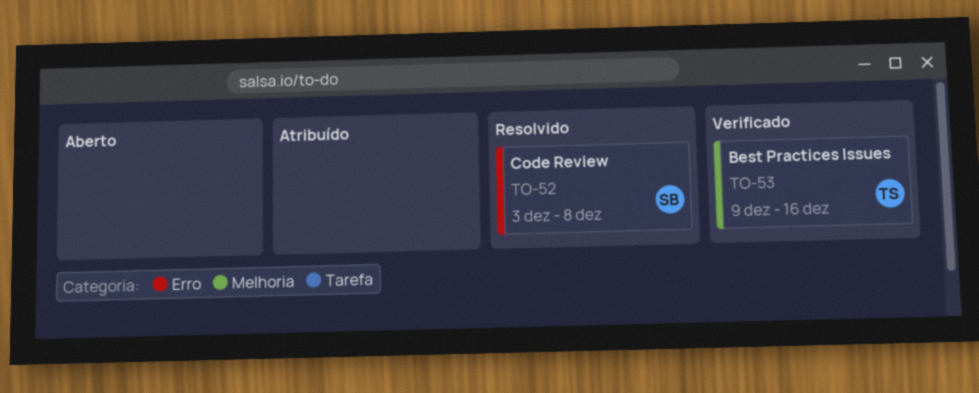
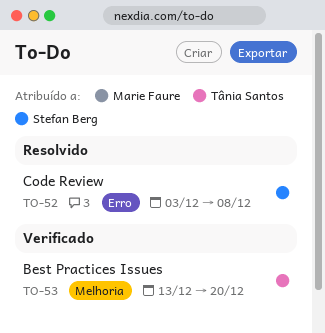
TO-53, start: Dec 9 -> Dec 13
TO-53, due: Dec 16 -> Dec 20

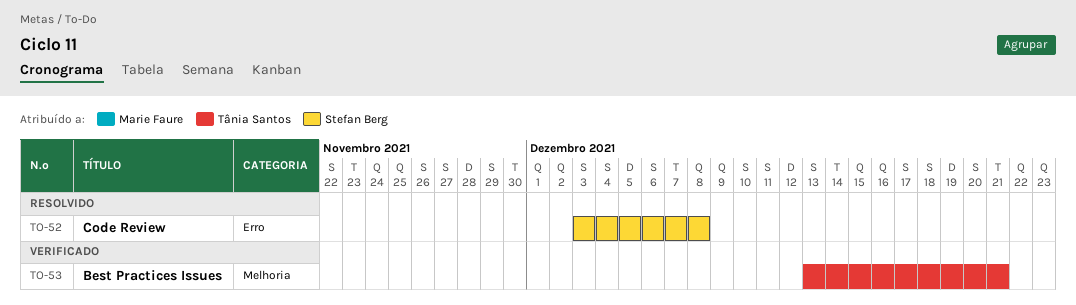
TO-53, due: Dec 20 -> Dec 21

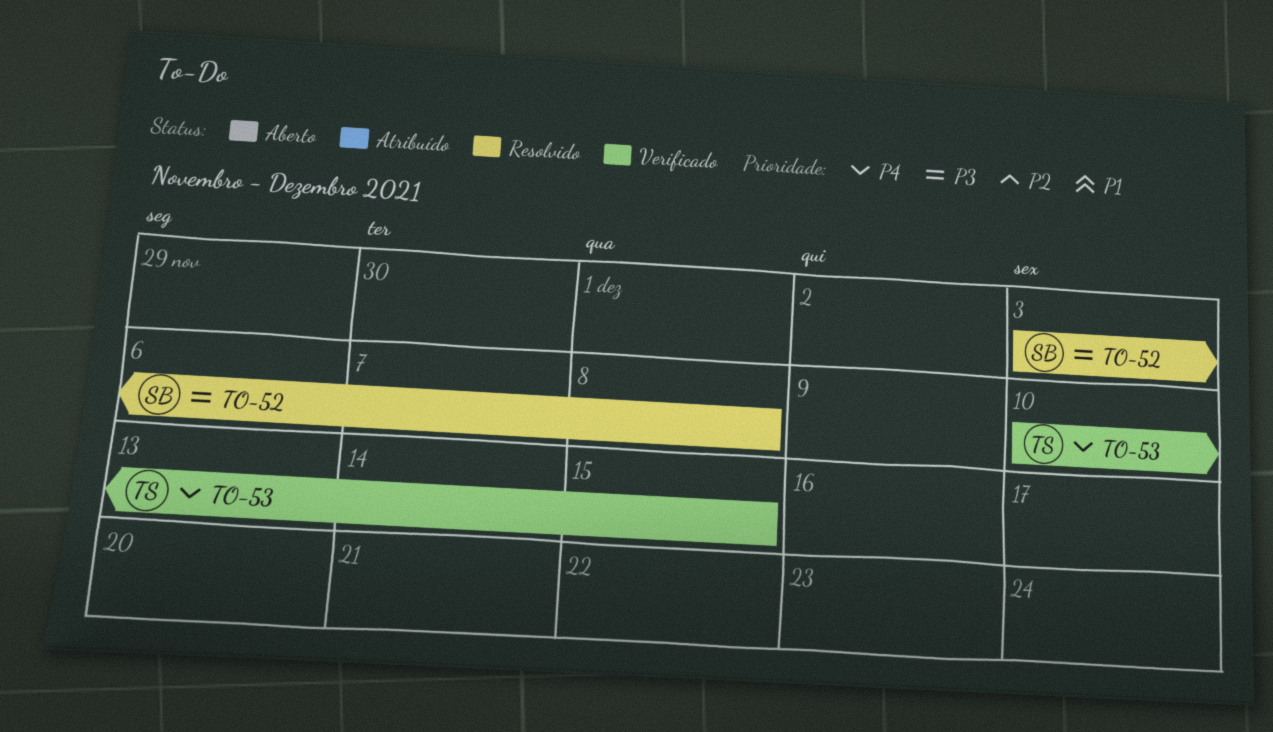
TO-53, start: Dec 13 -> Dec 10
TO-53, due: Dec 21 -> Dec 15

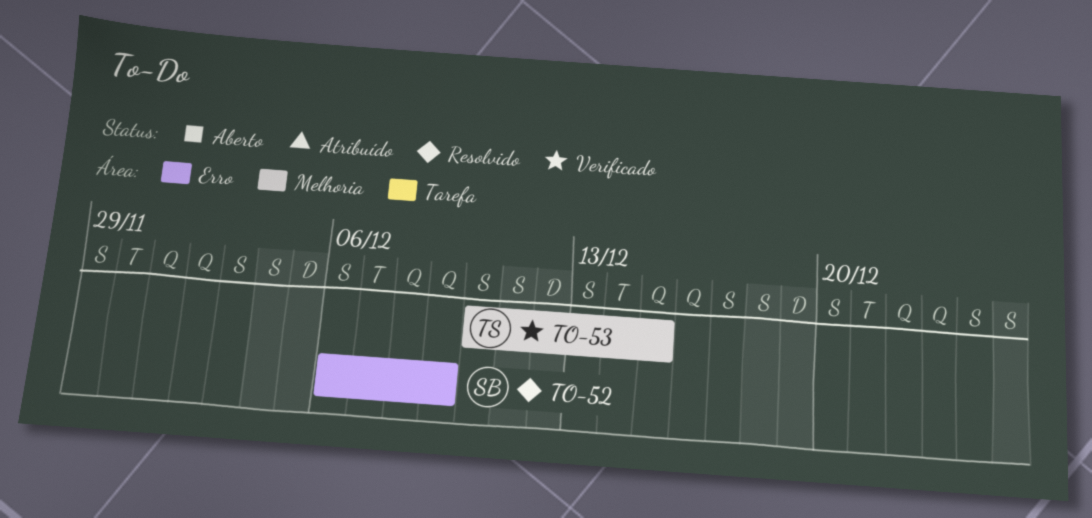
TO-52, start: Dec 3 -> Dec 6
TO-52, due: Dec 8 -> Dec 9

